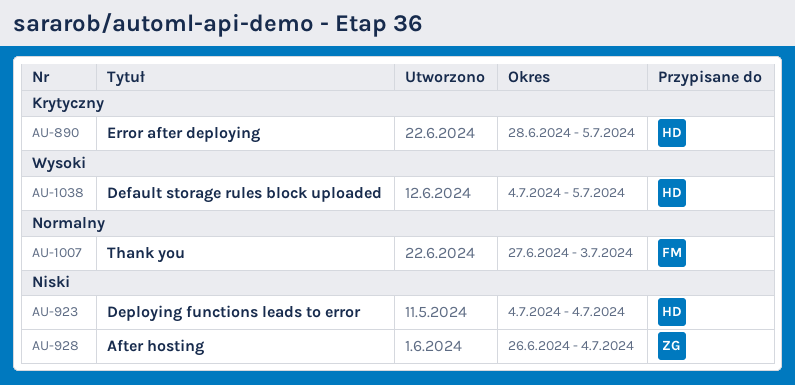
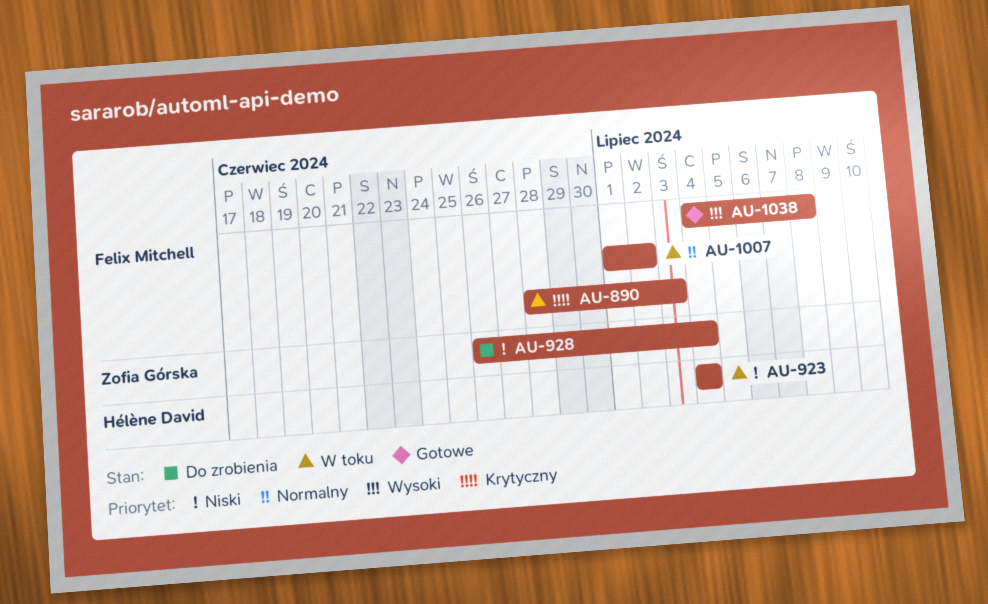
AU-890, owner: Hélène David -> Felix Mitchell
AU-890, due: Jul 5 -> Jul 3
AU-1007, start: Jun 27 -> Jul 1
AU-1007, due: Jul 3 -> Jul 2
AU-1038, owner: Hélène David -> Felix Mitchell
AU-1038, due: Jul 5 -> Jul 8

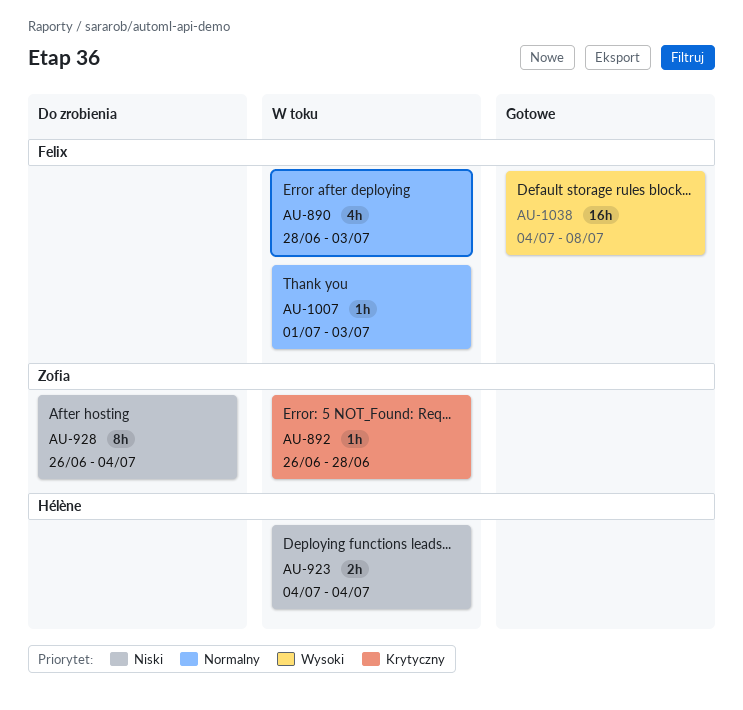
AU-890, priority: Krytyczny -> Normalny
AU-892: none -> present
AU-1007, due: Jul 2 -> Jul 3

